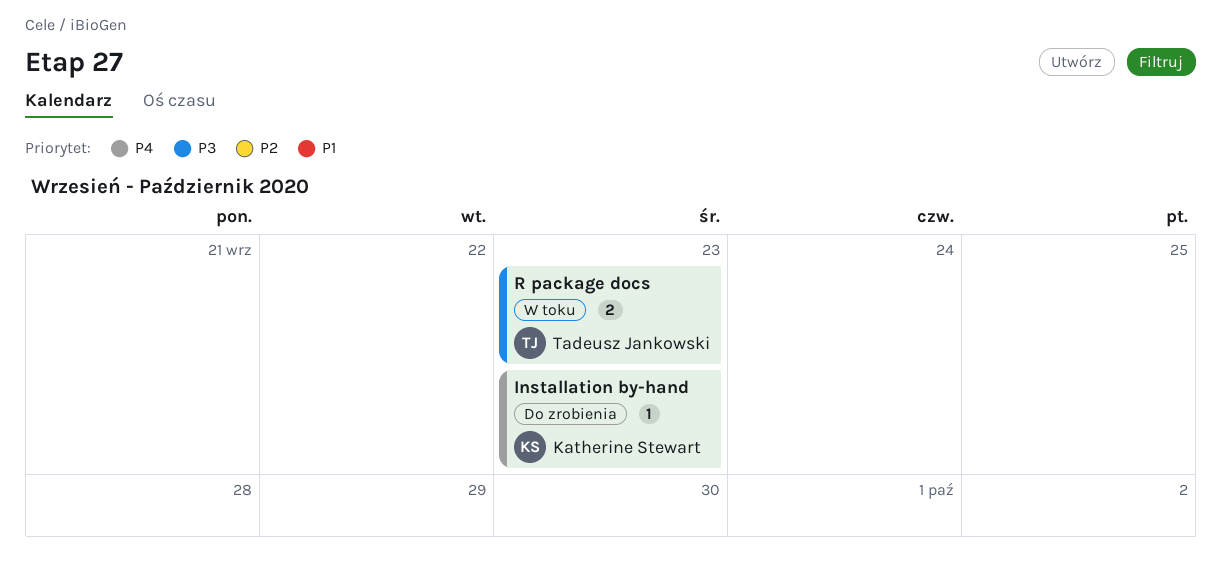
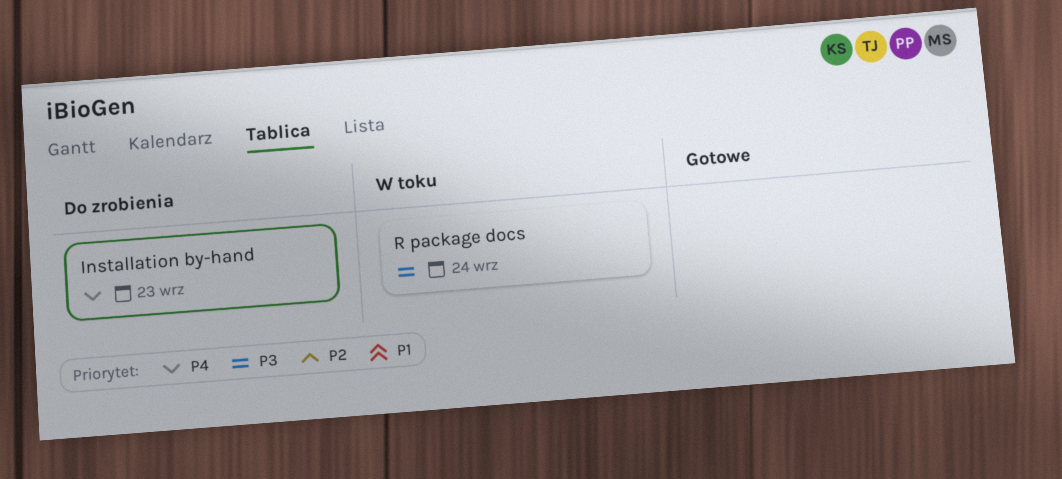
R package docs, due: Sep 23 -> Sep 24

